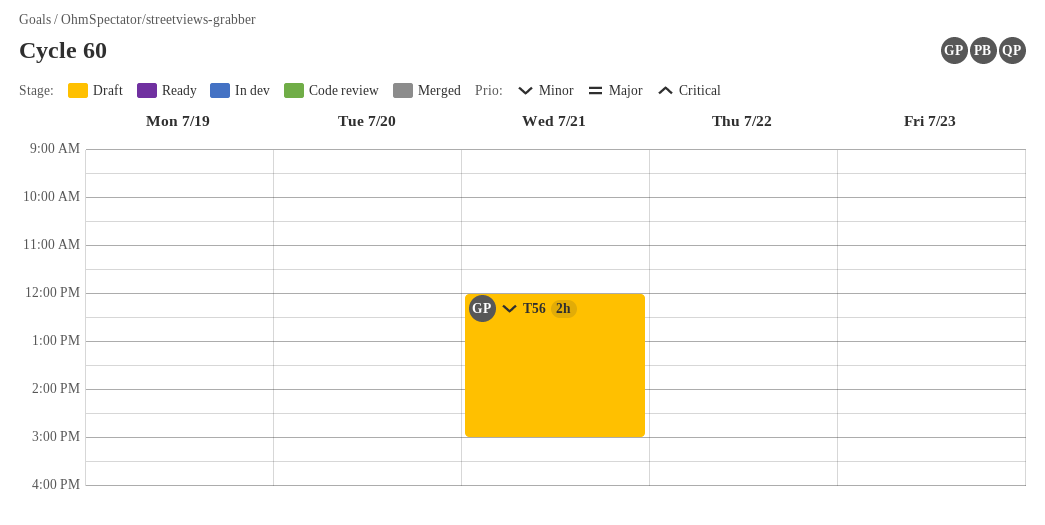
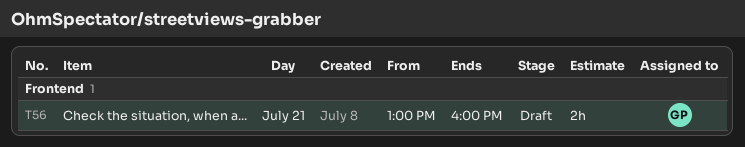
T56, begins: 12:00 -> 13:00
T56, ends: 15:00 -> 16:00

